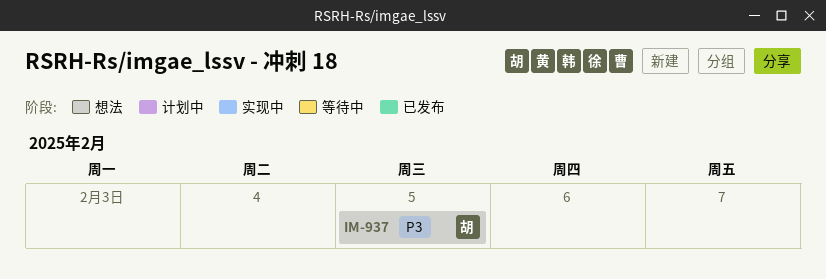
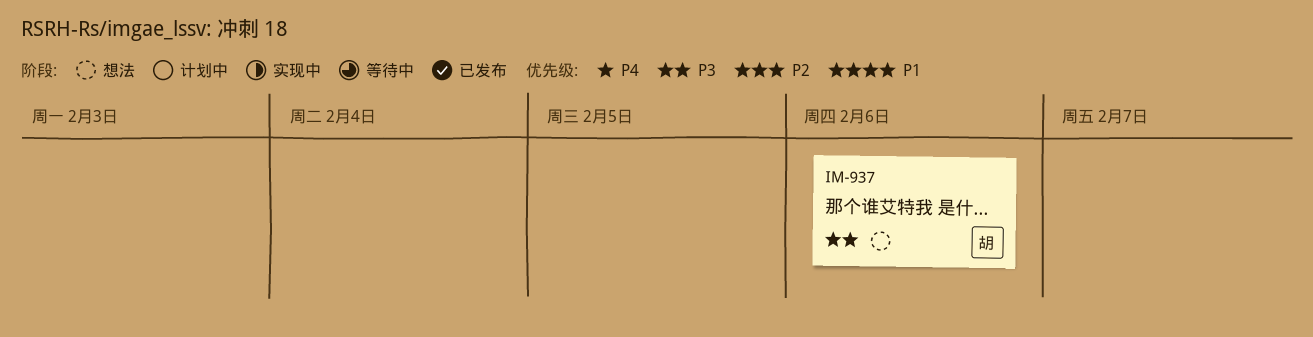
IM-937, due: Feb 5 -> Feb 6

